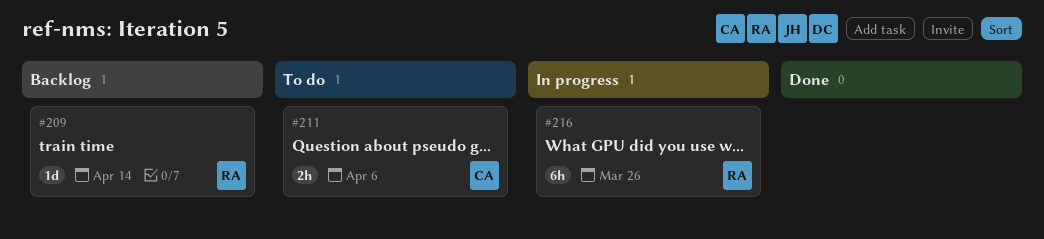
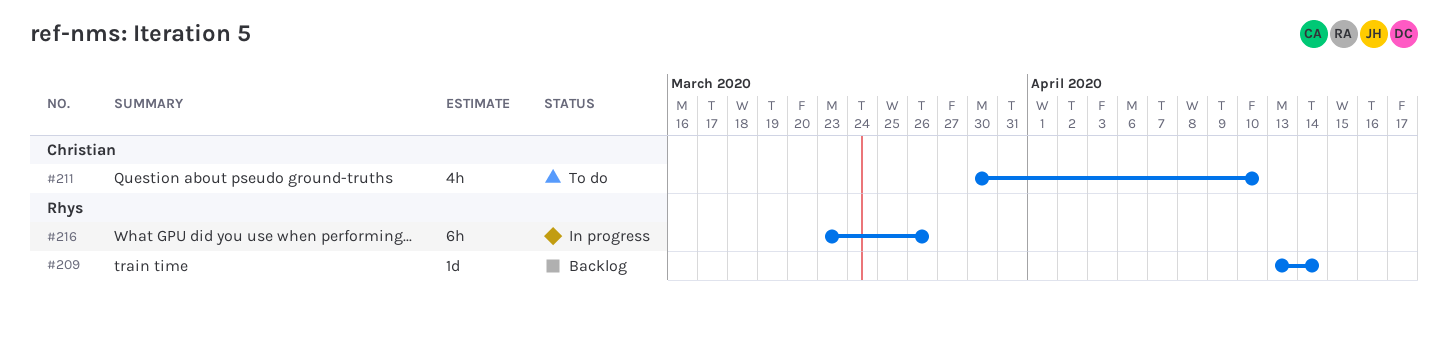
#211, estimate: 2h -> 4h
#211, due: Apr 6 -> Apr 10

